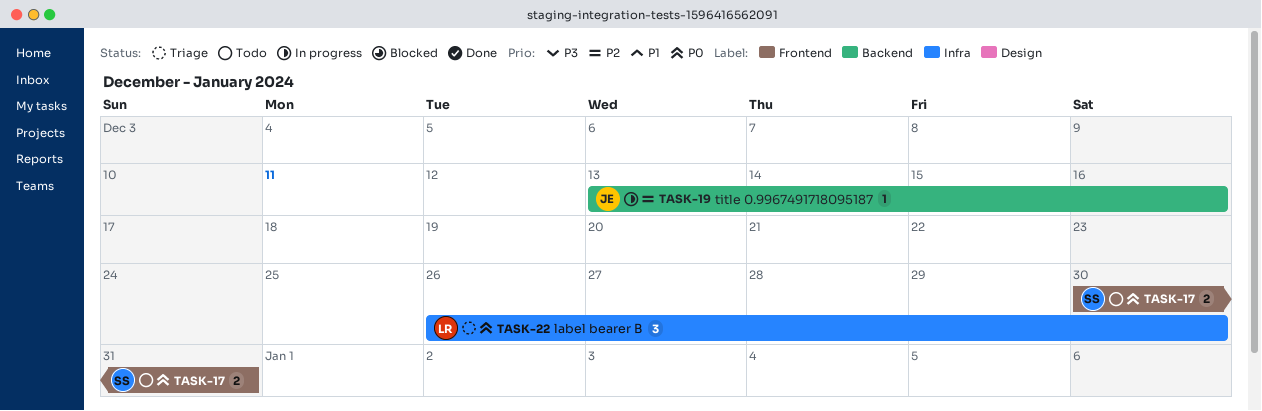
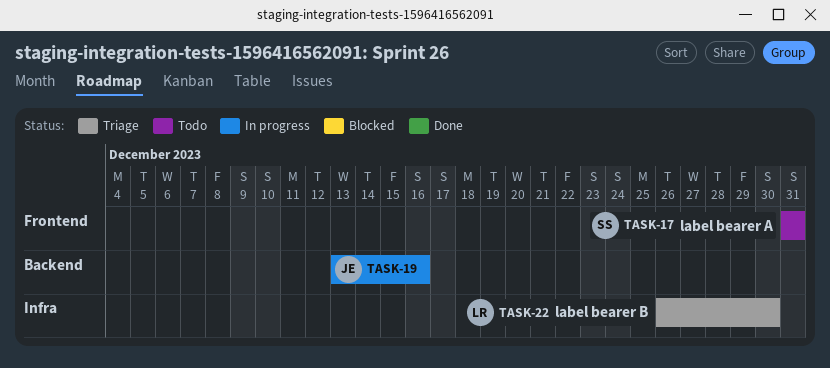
TASK-17, start: Dec 30 -> Dec 31

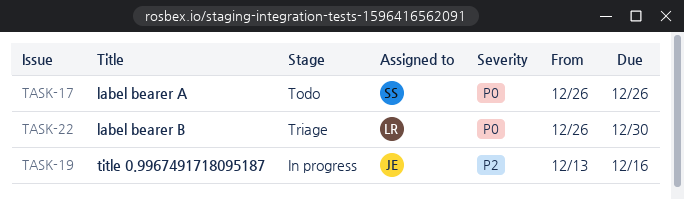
TASK-17, start: Dec 31 -> Dec 26
TASK-17, due: Dec 31 -> Dec 26

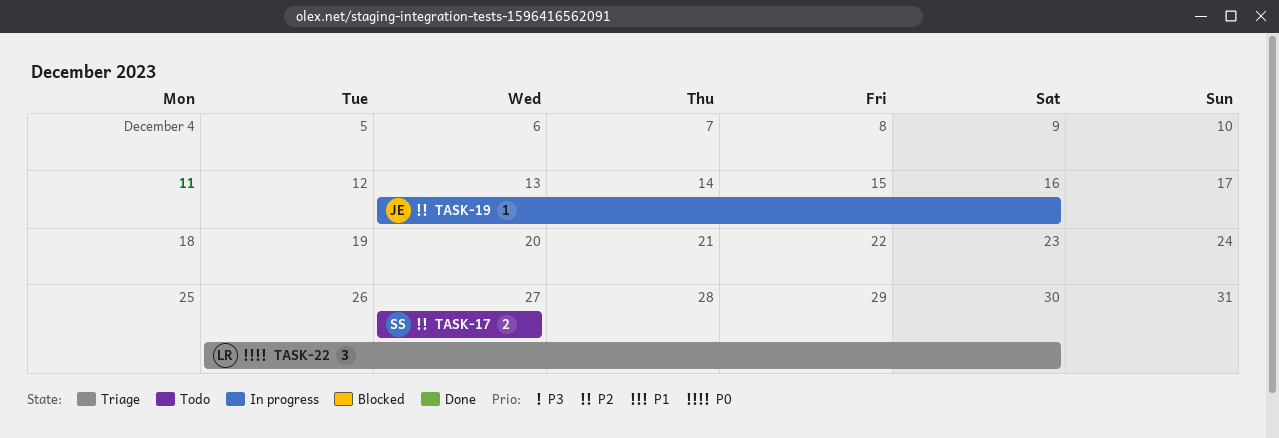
TASK-17, priority: P0 -> P2
TASK-17, start: Dec 26 -> Dec 27
TASK-17, due: Dec 26 -> Dec 27

